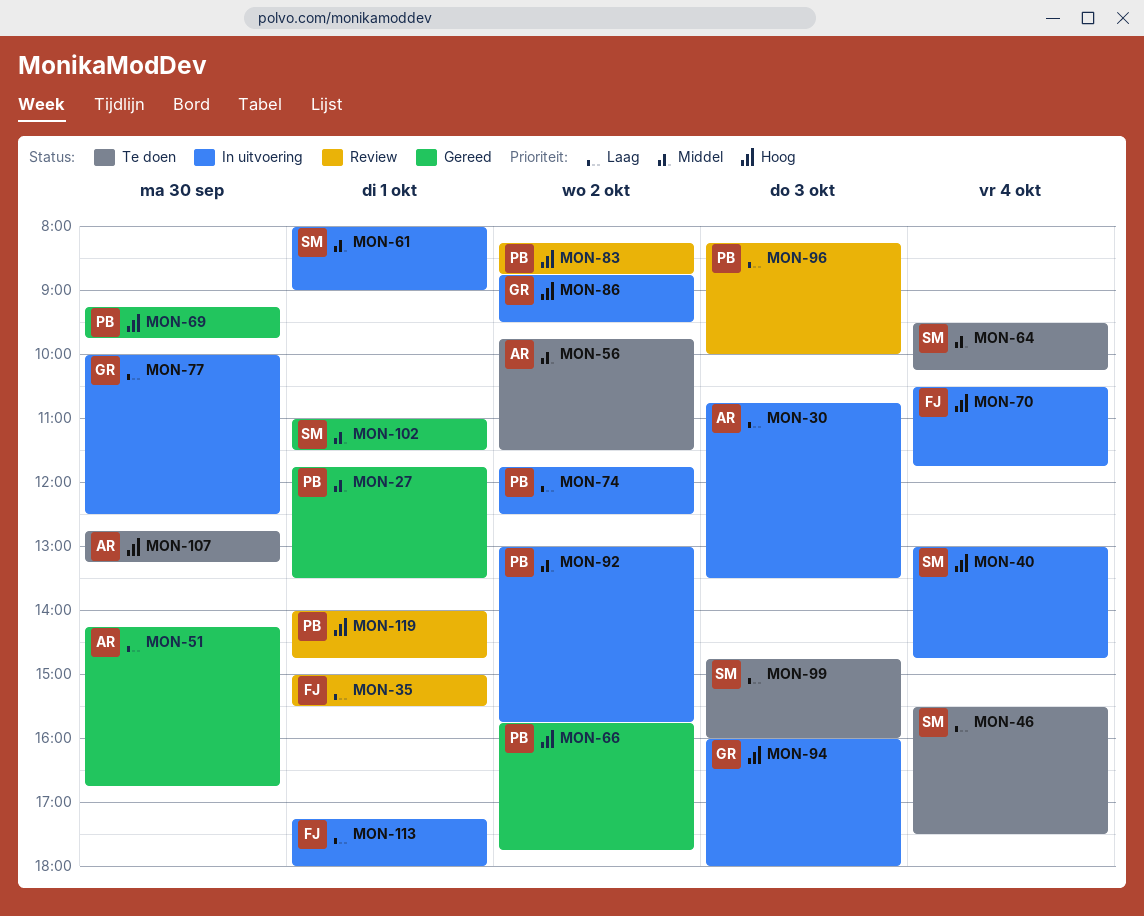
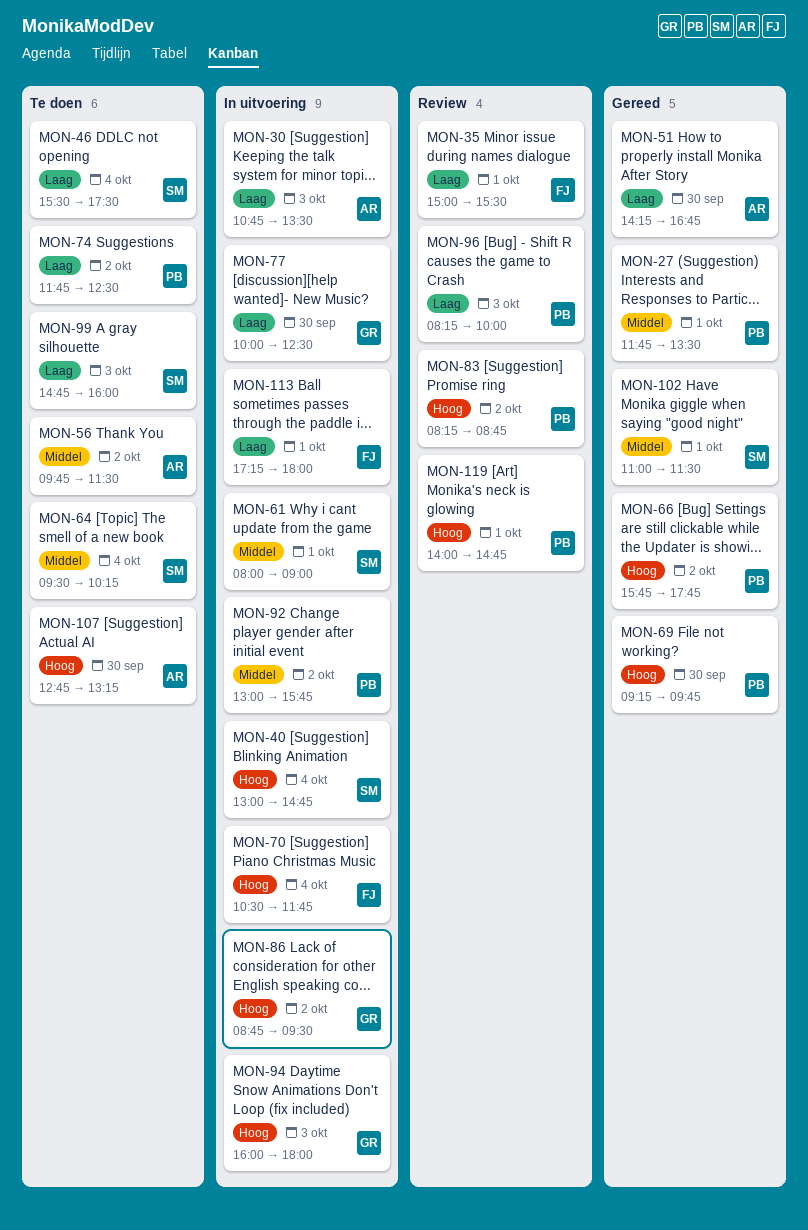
MON-74, status: In uitvoering -> Te doen

